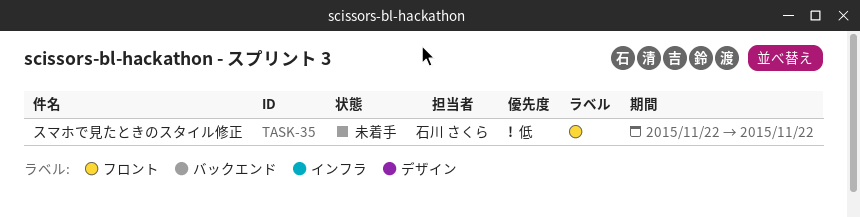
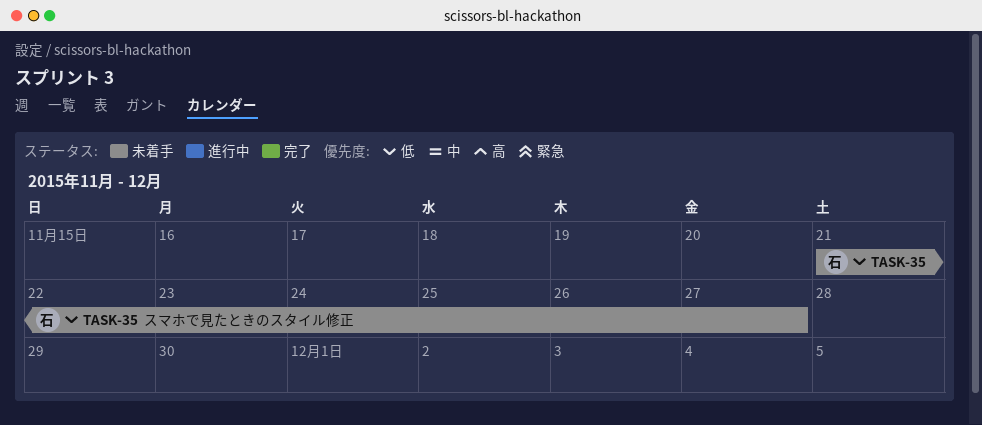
TASK-35, start: Nov 22 -> Nov 21
TASK-35, due: Nov 22 -> Nov 27

